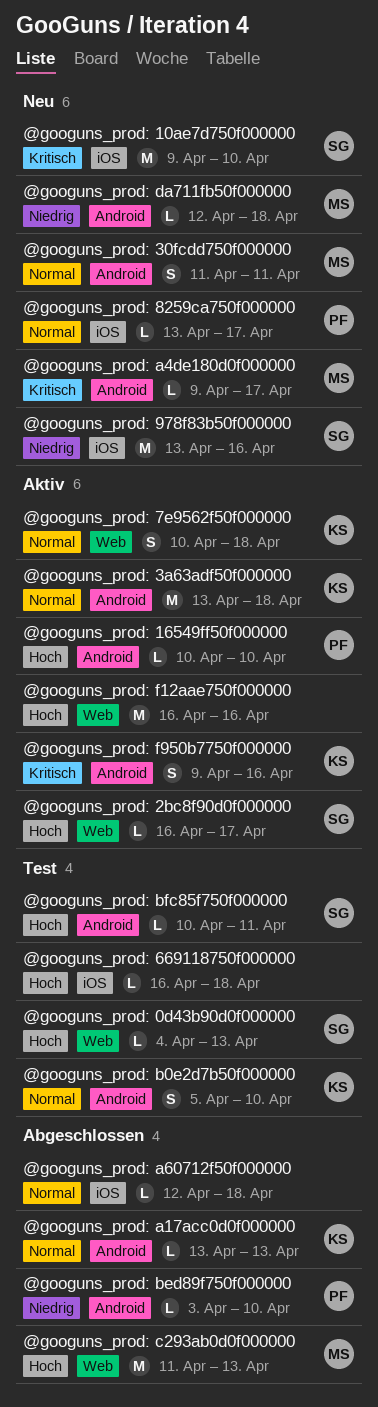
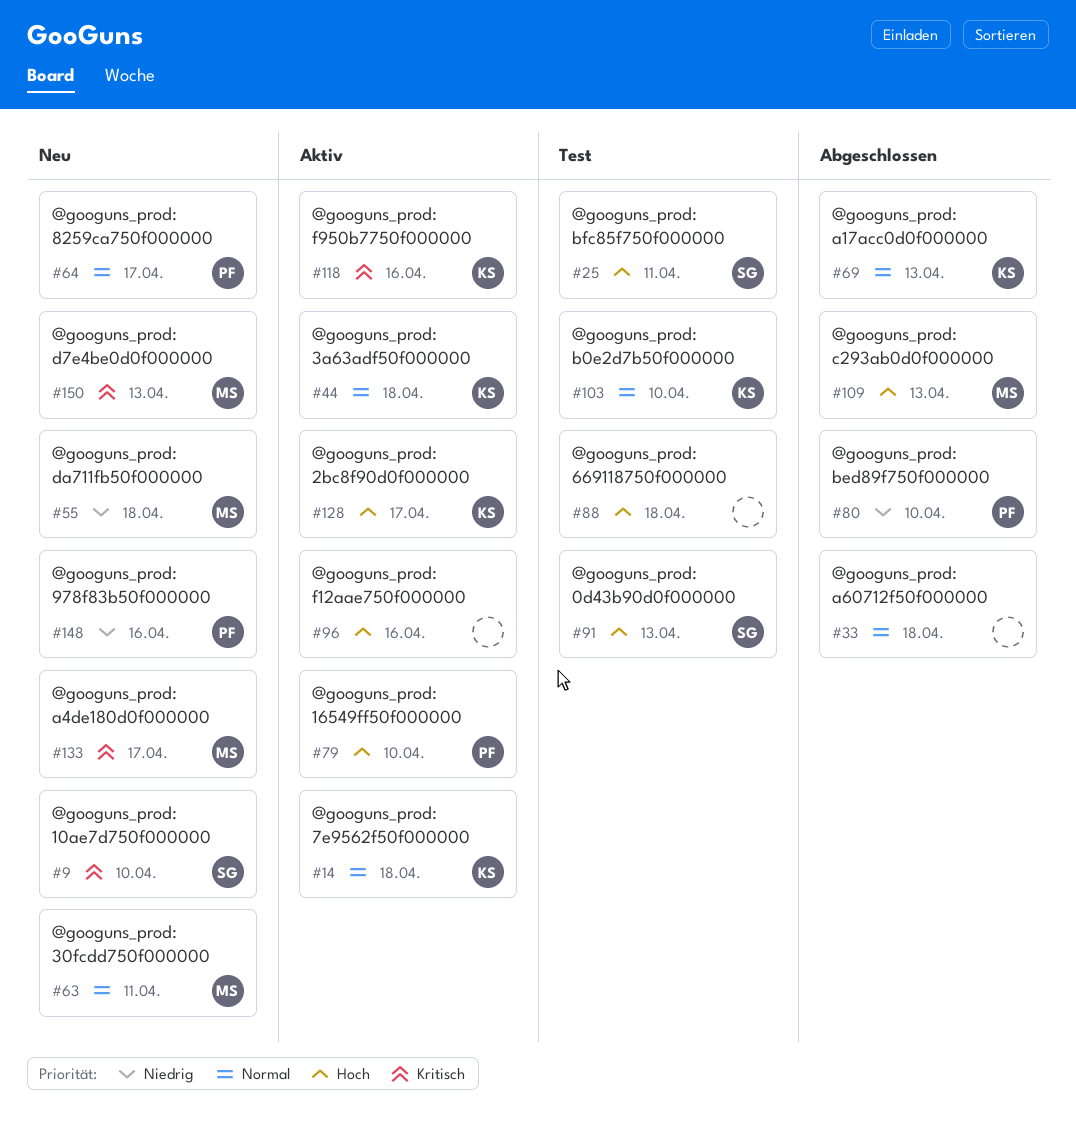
@googuns_prod: 2bc8f90d0f000000, owner: SG -> KS
@googuns_prod: 978f83b50f000000, owner: SG -> PF
@googuns_prod: d7e4be0d0f000000: none -> present

